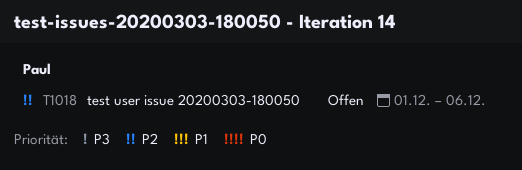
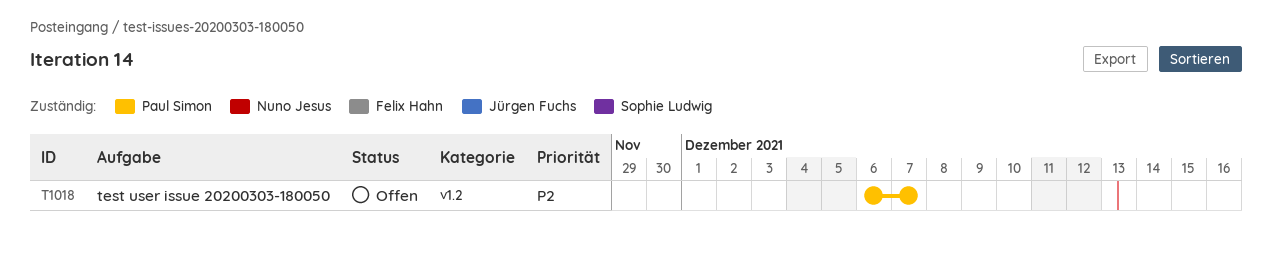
T1018, start: Dec 1 -> Dec 6
T1018, due: Dec 6 -> Dec 7

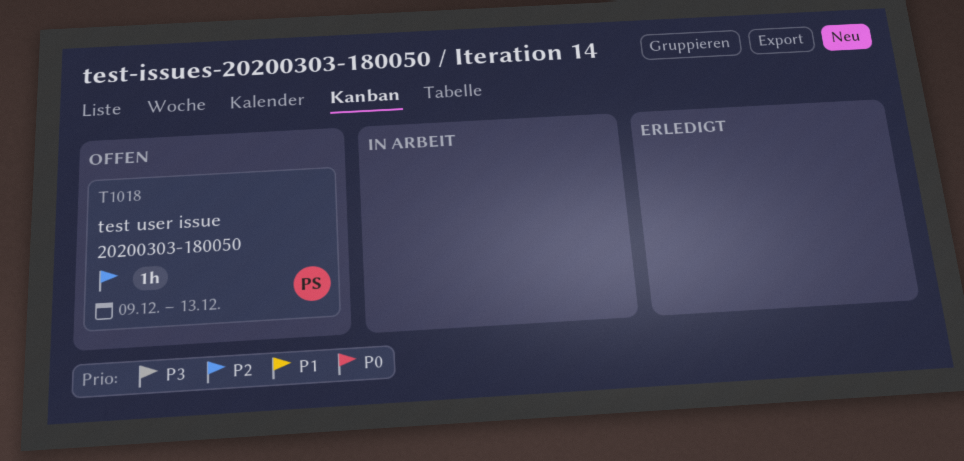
T1018, start: Dec 6 -> Dec 9
T1018, due: Dec 7 -> Dec 13

